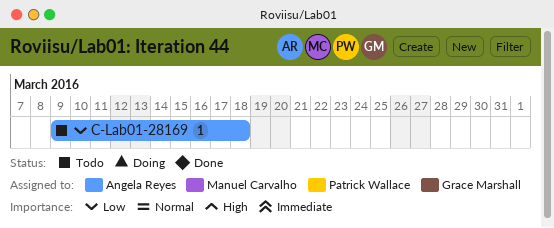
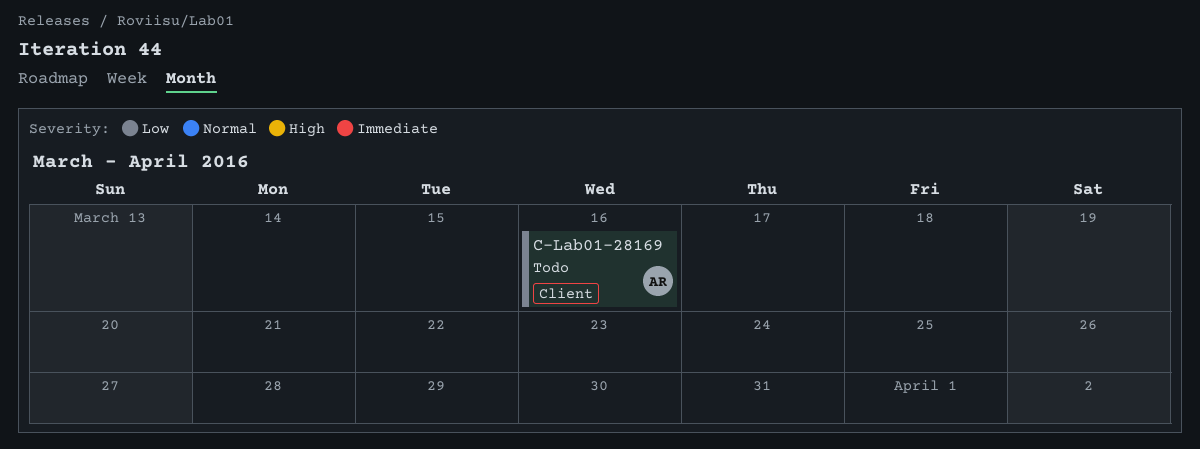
C-Lab01-28169, due: Mar 18 -> Mar 16

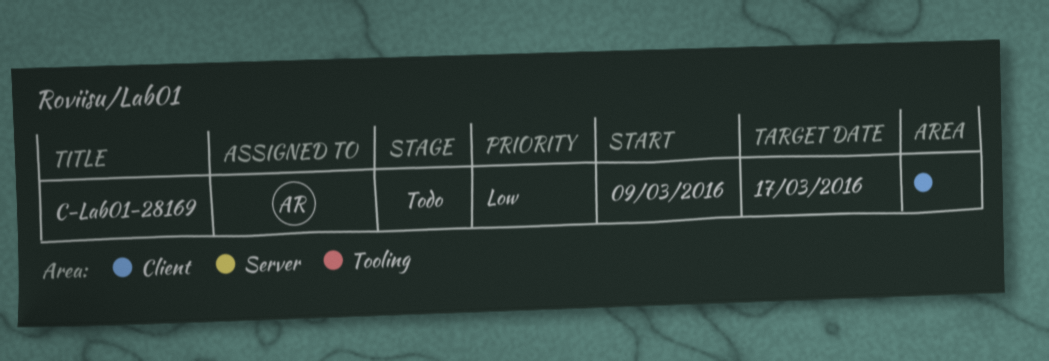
C-Lab01-28169, due: Mar 16 -> Mar 17

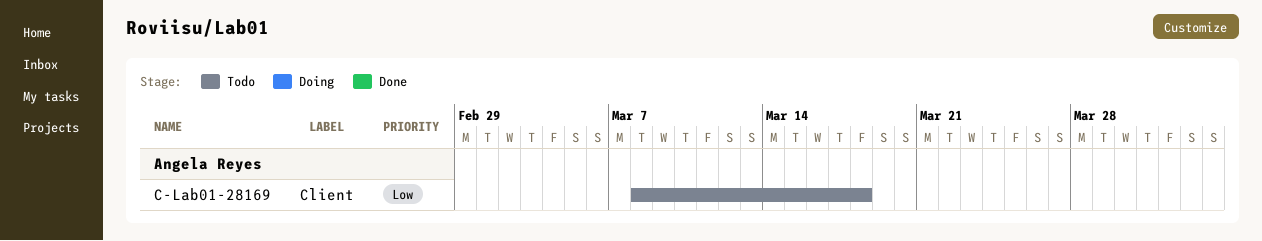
C-Lab01-28169, start: Mar 9 -> Mar 8
C-Lab01-28169, due: Mar 17 -> Mar 18

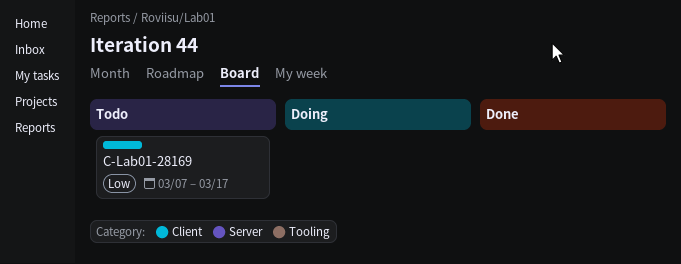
C-Lab01-28169, start: Mar 8 -> Mar 7
C-Lab01-28169, due: Mar 18 -> Mar 17

